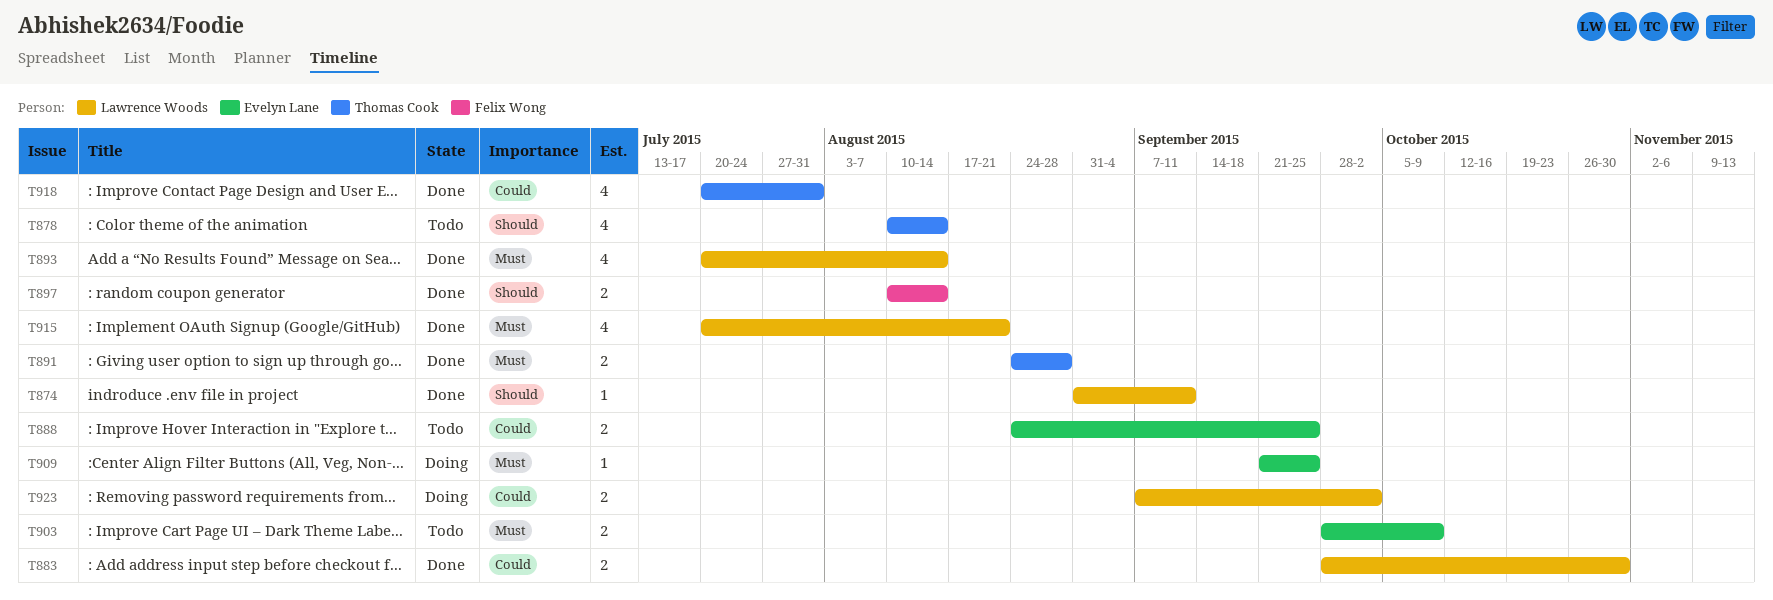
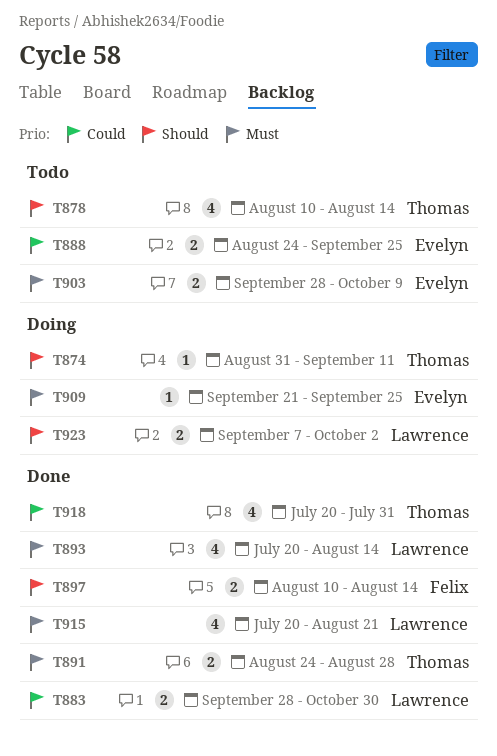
T874, status: Done -> Doing
T874, owner: Lawrence Woods -> Thomas Cook
T923, priority: Could -> Should

